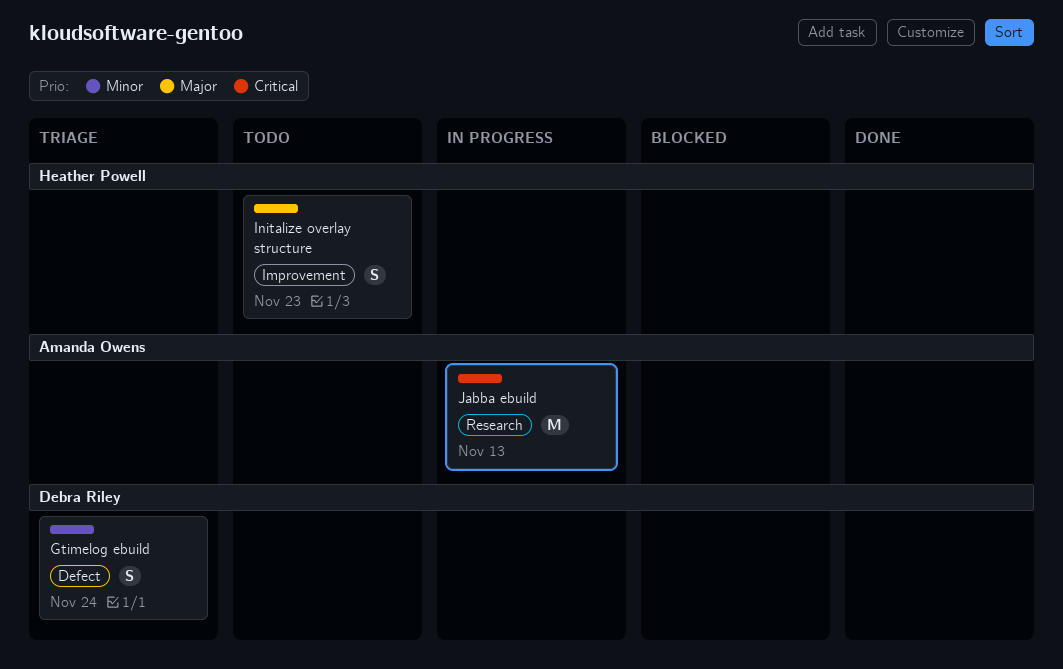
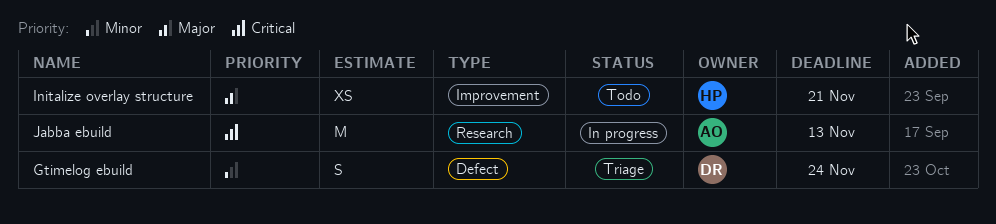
Initalize overlay structure, estimate: S -> XS
Initalize overlay structure, due: Nov 23 -> Nov 21

